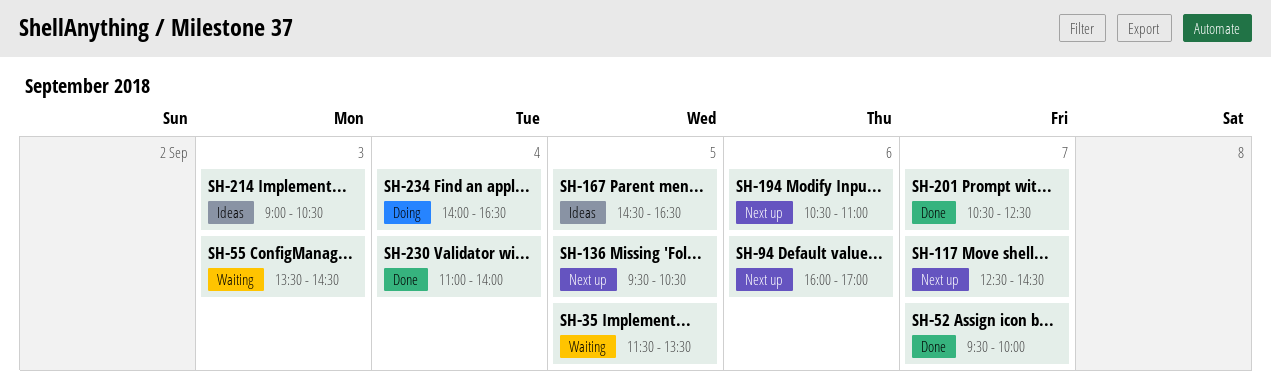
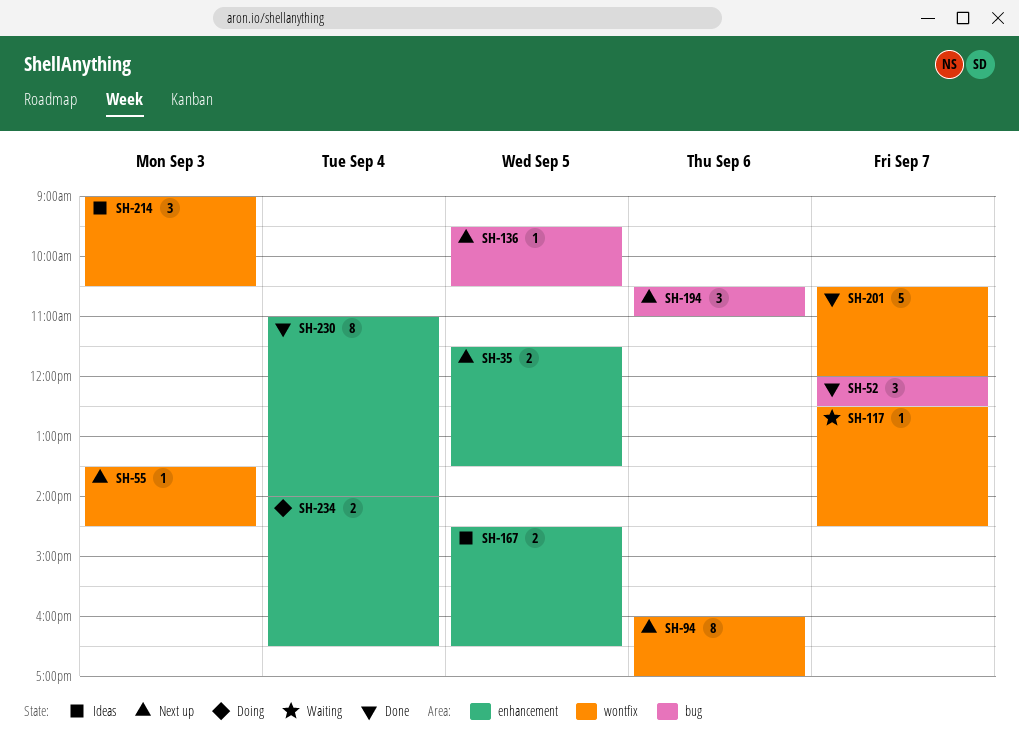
SH-35, status: Waiting -> Next up
SH-52, begins: 09:30 -> 12:00
SH-52, ends: 10:00 -> 12:30
SH-55, status: Waiting -> Next up
SH-117, status: Next up -> Waiting
SH-201, ends: 12:30 -> 12:00

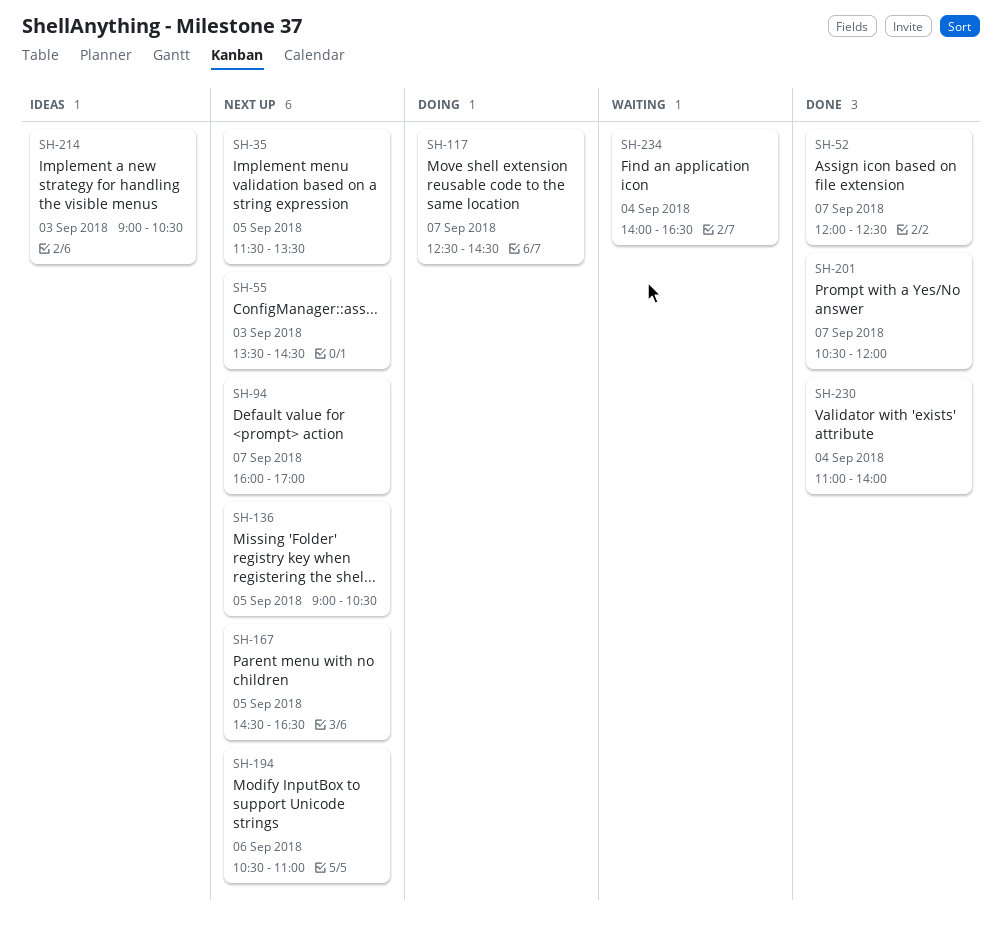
SH-94, day: Sep 6 -> Sep 7
SH-117, status: Waiting -> Doing
SH-136, begins: 09:30 -> 09:00
SH-167, status: Ideas -> Next up
SH-234, status: Doing -> Waiting

